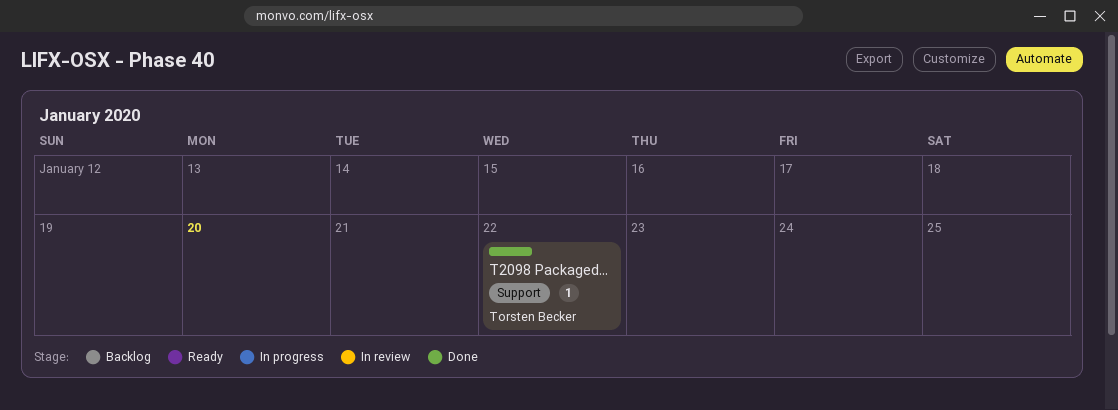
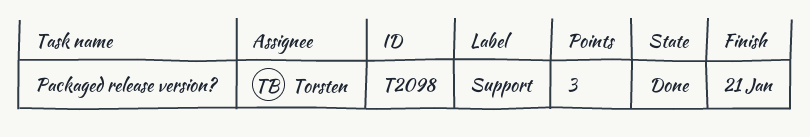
T2098, estimate: 1 -> 3
T2098, due: Jan 22 -> Jan 21

